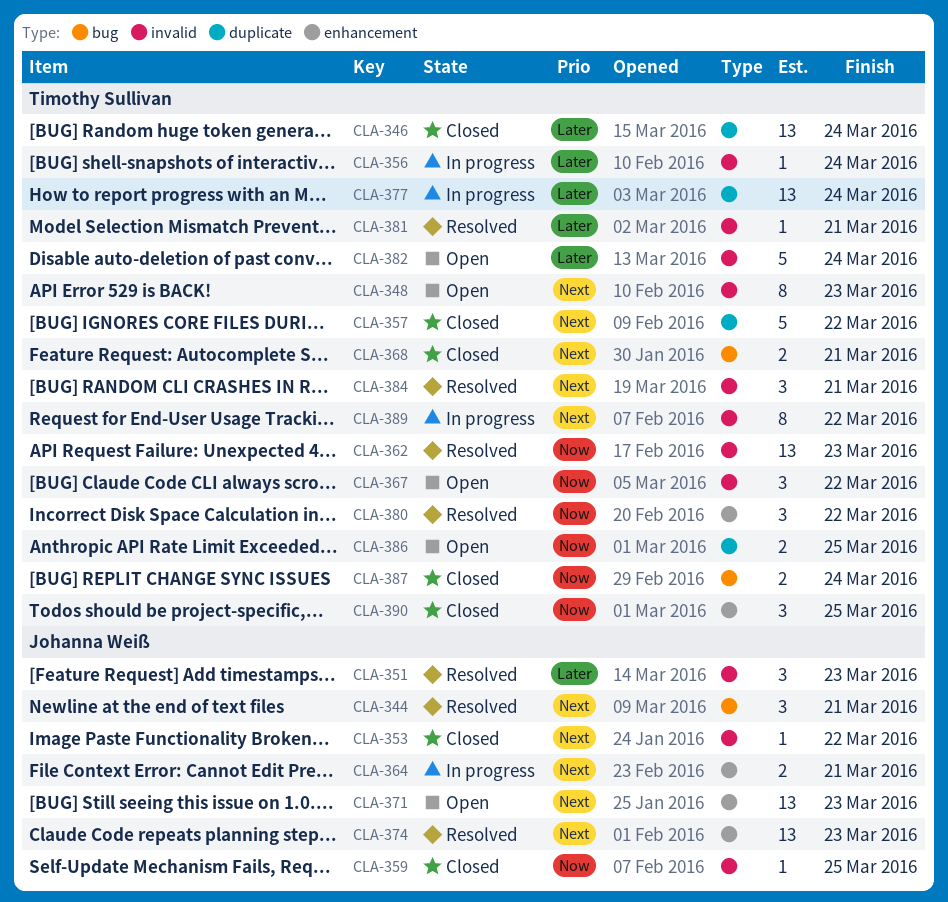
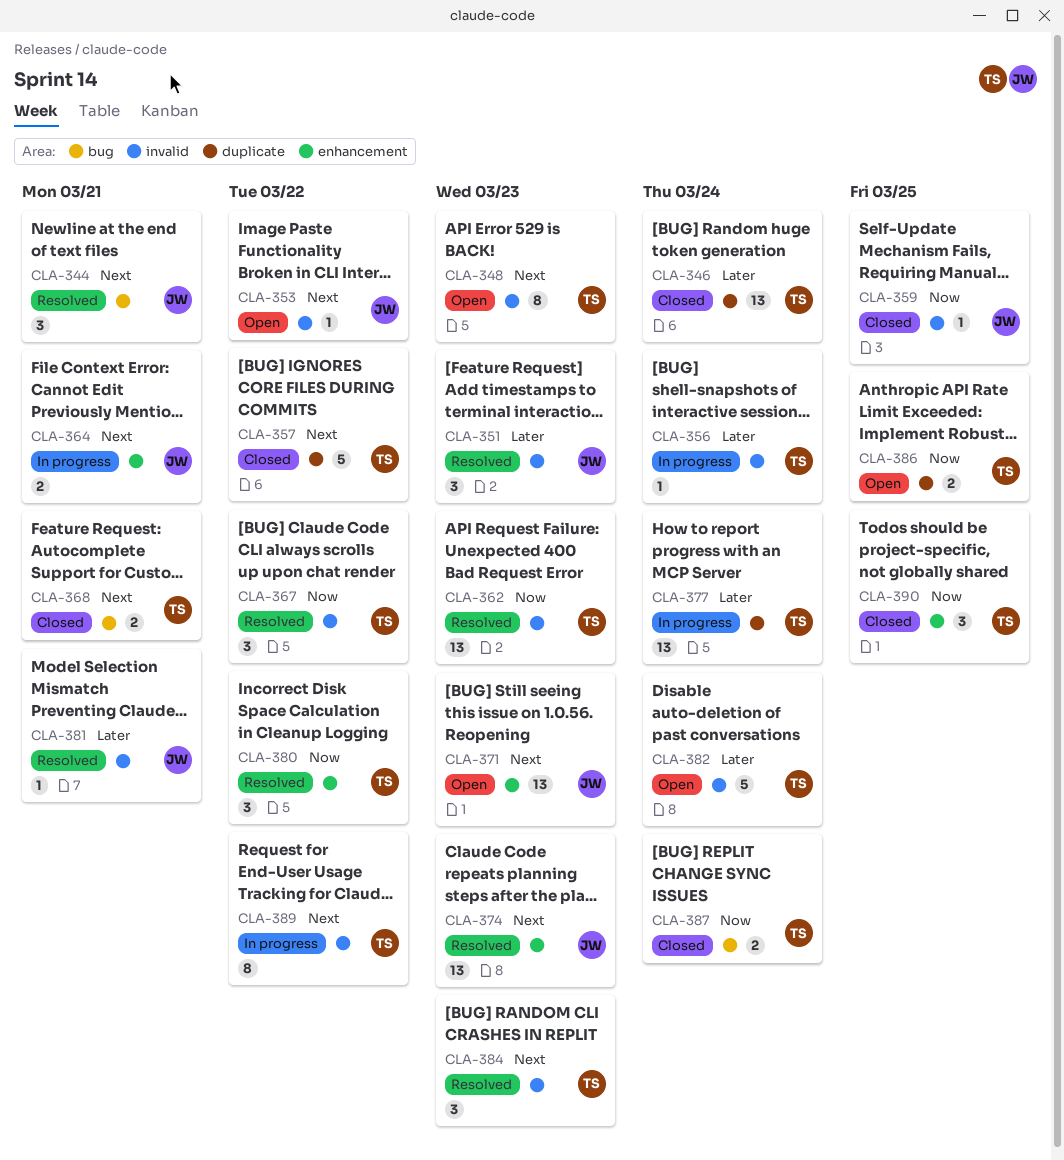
CLA-353, status: Closed -> Open
CLA-367, status: Open -> Resolved
CLA-381, owner: Timothy Sullivan -> Johanna Weiß
CLA-384, due: Mar 21 -> Mar 23

